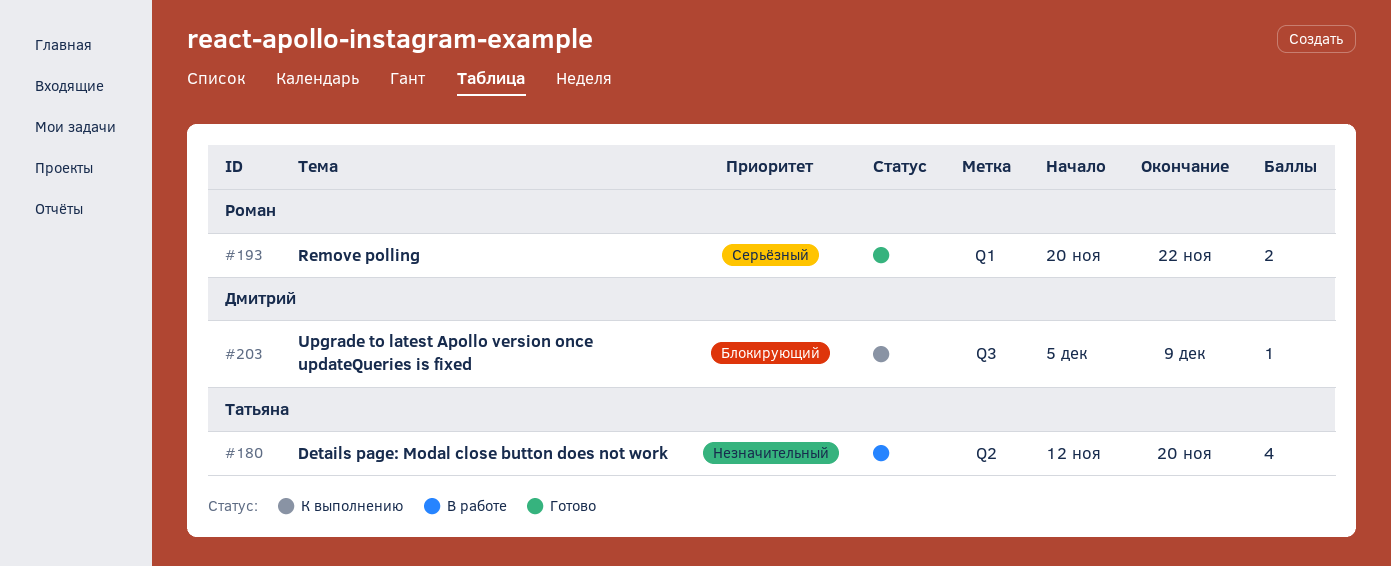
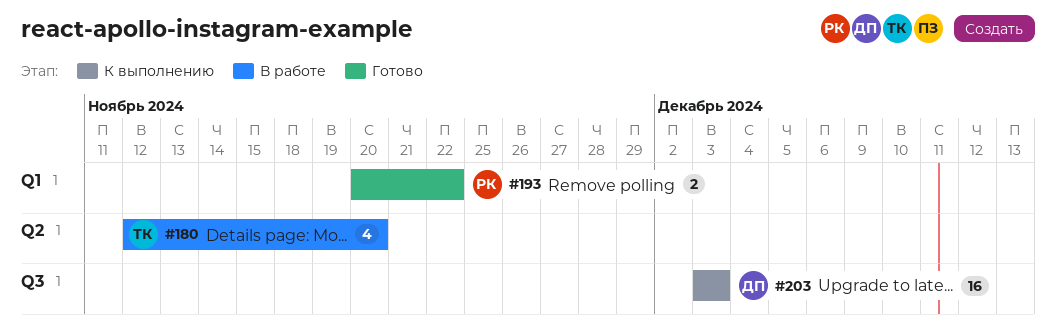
#203, estimate: 1 -> 16
#203, start: Dec 5 -> Dec 3
#203, due: Dec 9 -> Dec 3

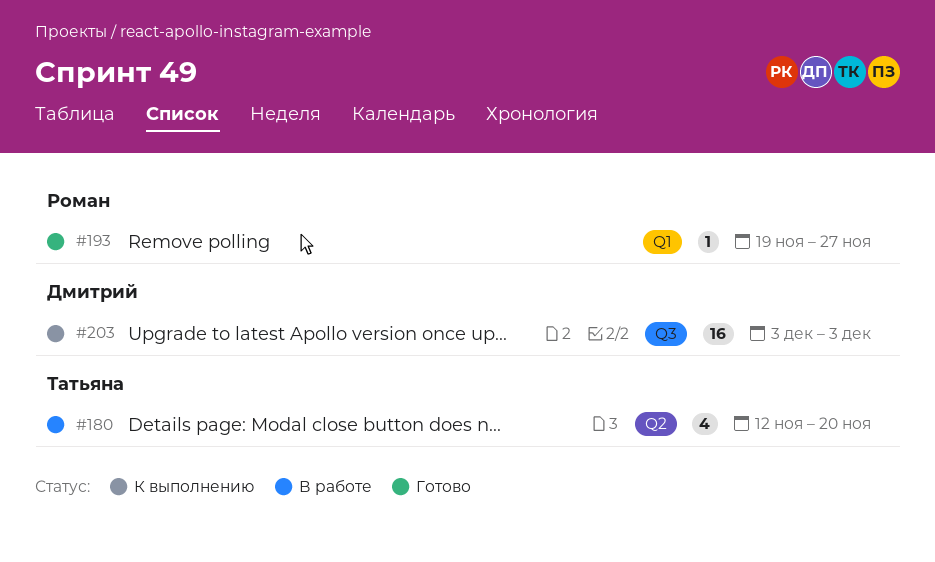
#193, estimate: 2 -> 1
#193, start: Nov 20 -> Nov 19
#193, due: Nov 22 -> Nov 27

